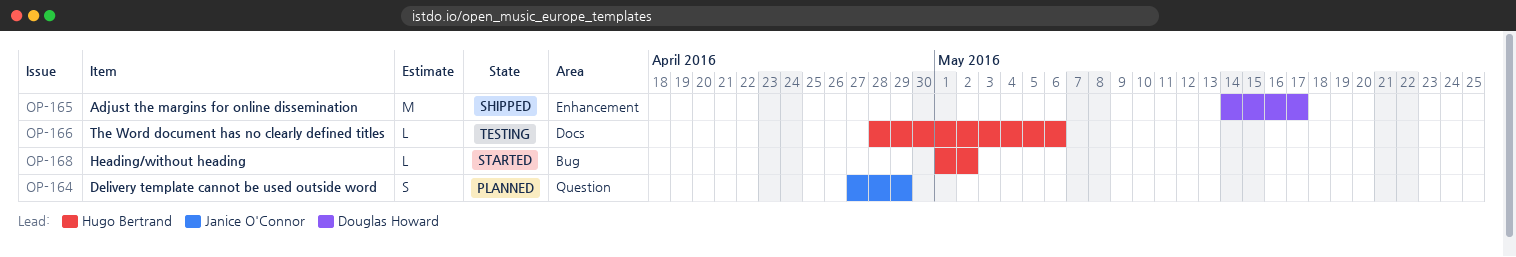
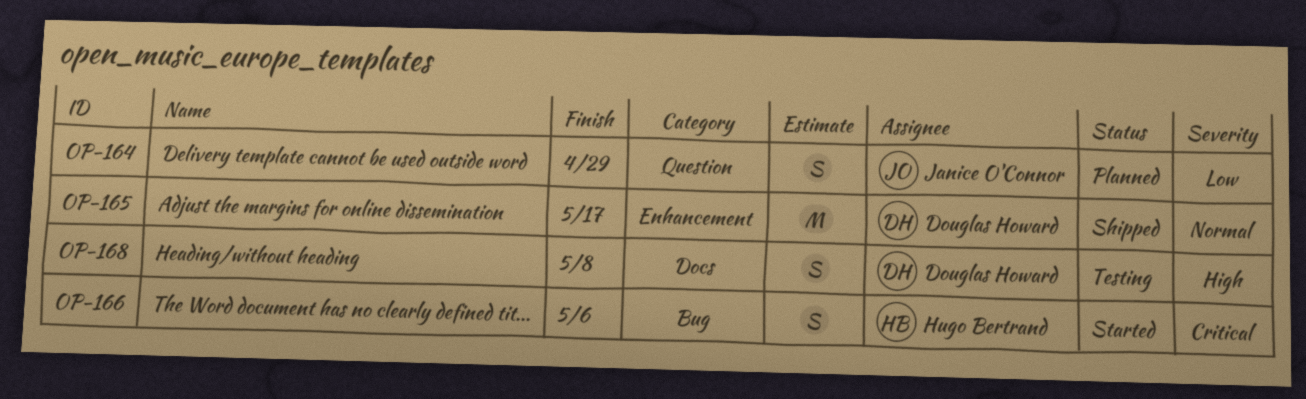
OP-166, status: Testing -> Started
OP-166, label: Docs -> Bug
OP-166, estimate: L -> S
OP-168, status: Started -> Testing
OP-168, owner: Hugo Bertrand -> Douglas Howard
OP-168, label: Bug -> Docs
OP-168, estimate: L -> S
OP-168, due: May 2 -> May 8

